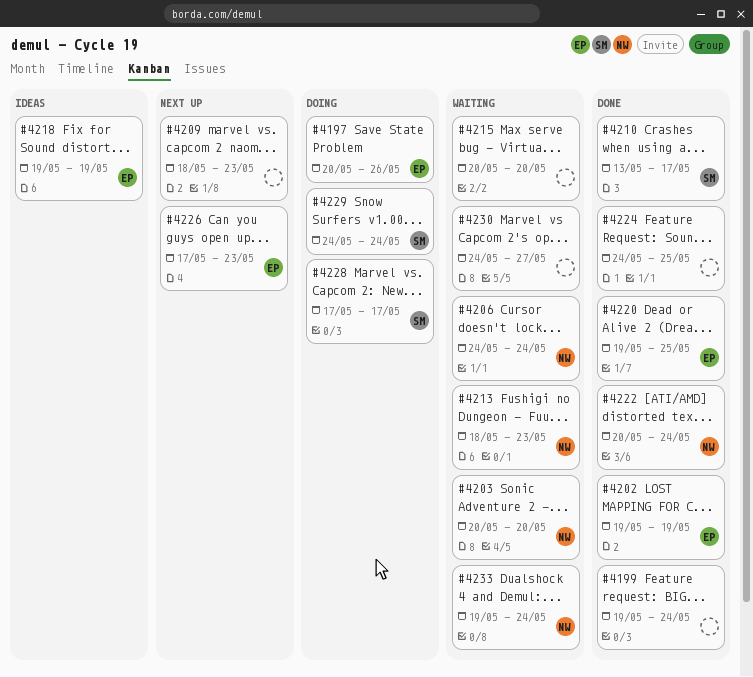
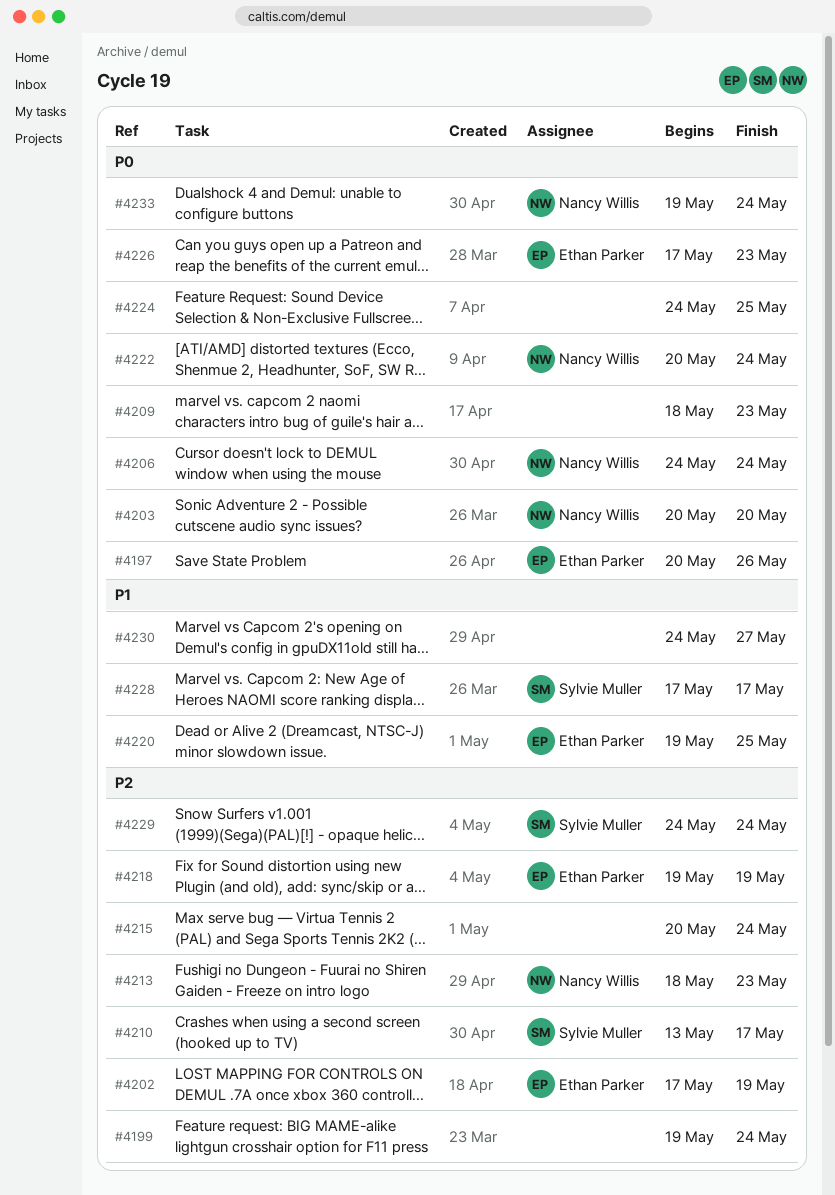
#4202, start: May 19 -> May 17
#4215, due: May 20 -> May 24

